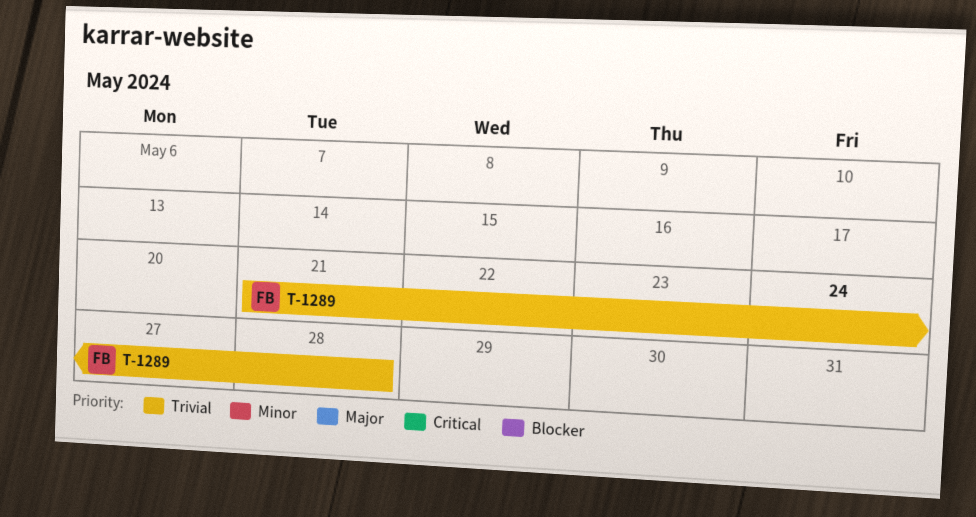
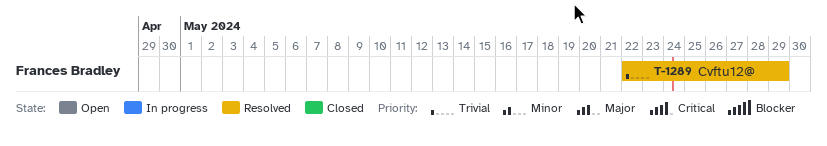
T-1289, start: May 21 -> May 22
T-1289, due: May 28 -> May 29

